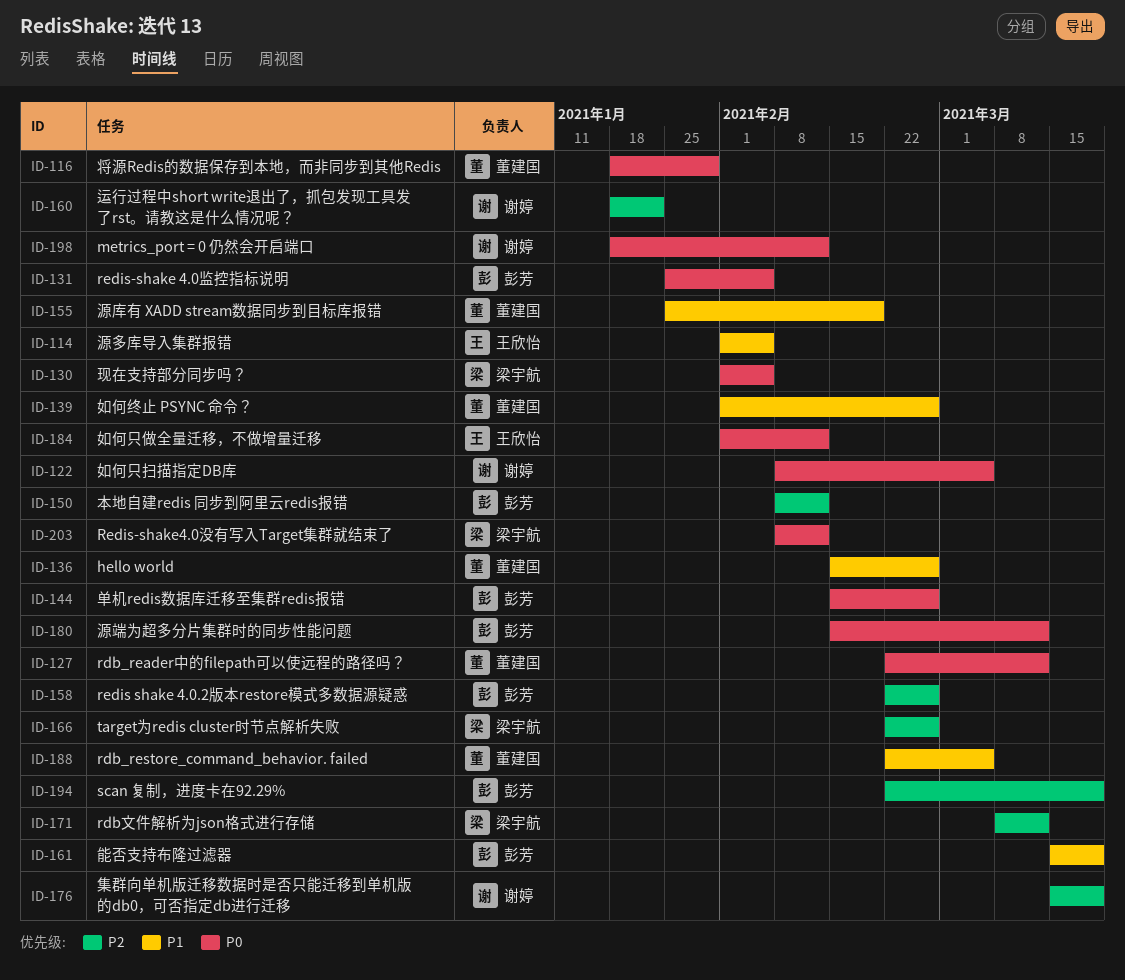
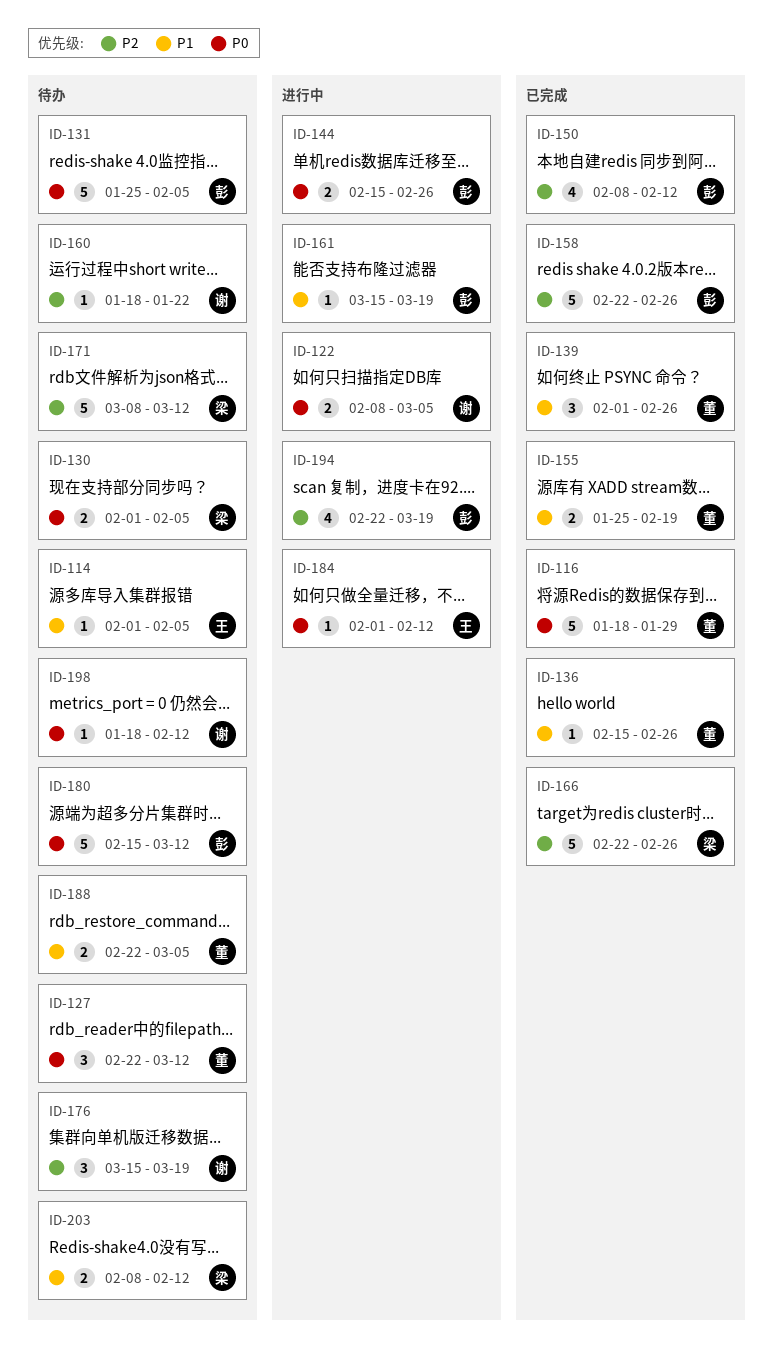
ID-203, priority: P0 -> P1

